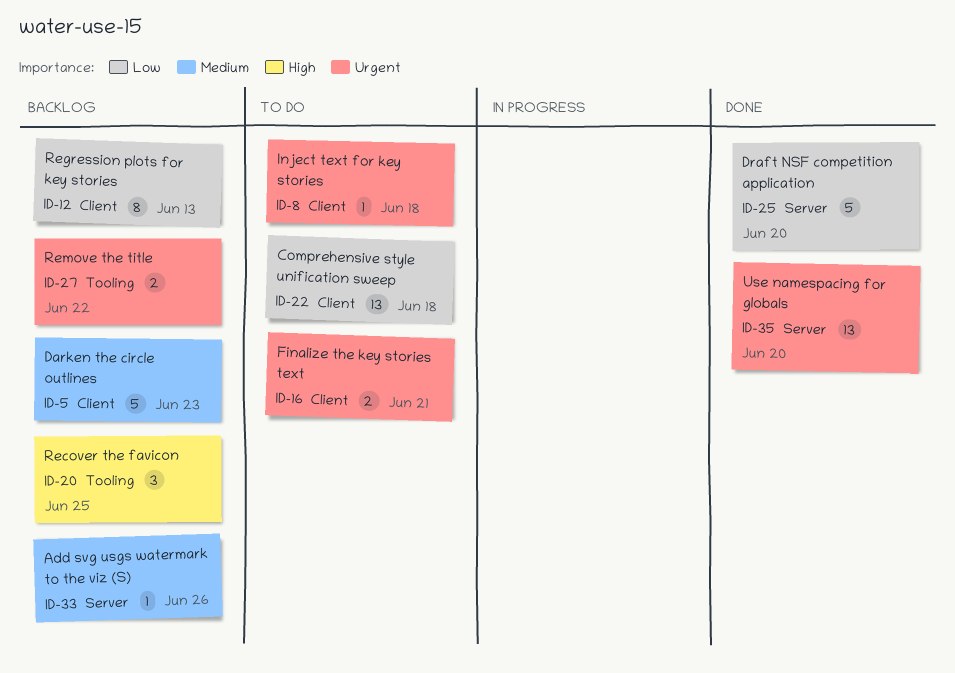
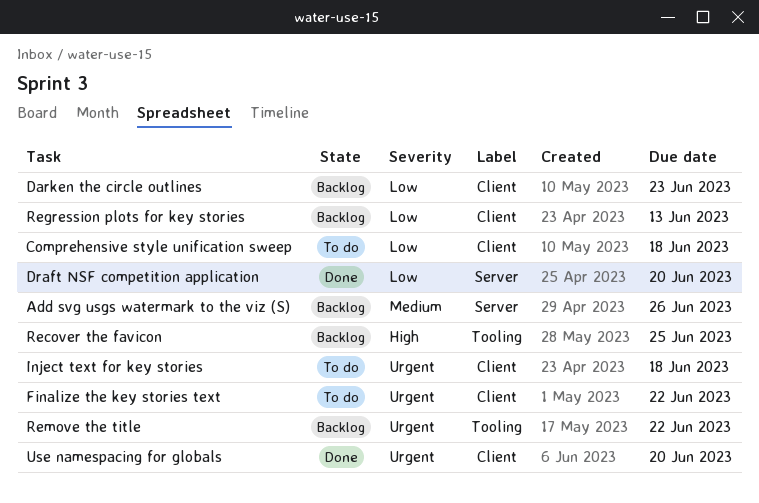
Darken the circle outlines, priority: Medium -> Low
Finalize the key stories text, due: Jun 21 -> Jun 22
Use namespacing for globals, label: Server -> Client

